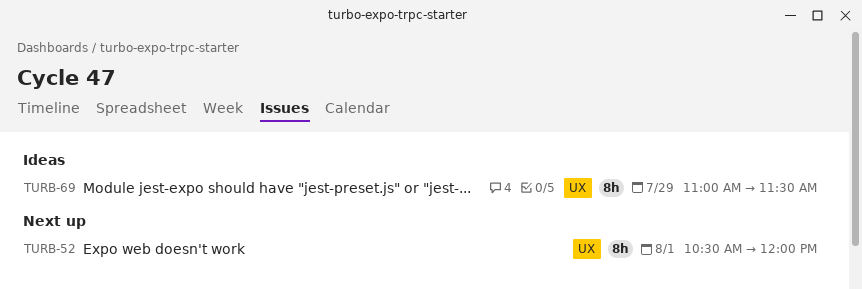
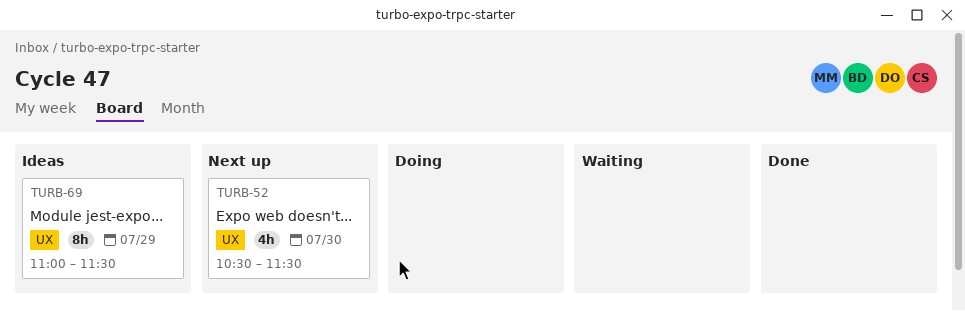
TURB-52, estimate: 8h -> 4h
TURB-52, day: Aug 1 -> Jul 30
TURB-52, ends: 12:00 -> 11:30

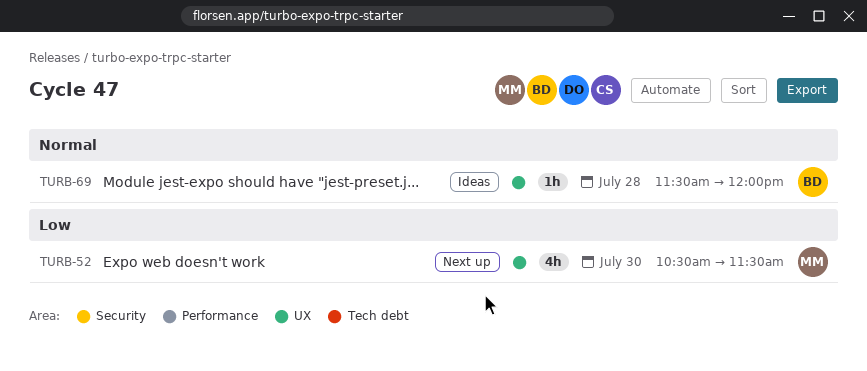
TURB-69, estimate: 8h -> 1h
TURB-69, day: Jul 29 -> Jul 28
TURB-69, begins: 11:00 -> 11:30
TURB-69, ends: 11:30 -> 12:00

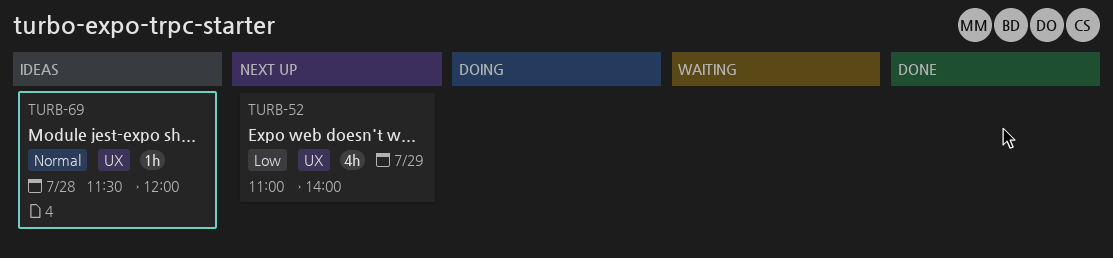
TURB-52, day: Jul 30 -> Jul 29
TURB-52, begins: 10:30 -> 11:00
TURB-52, ends: 11:30 -> 14:00

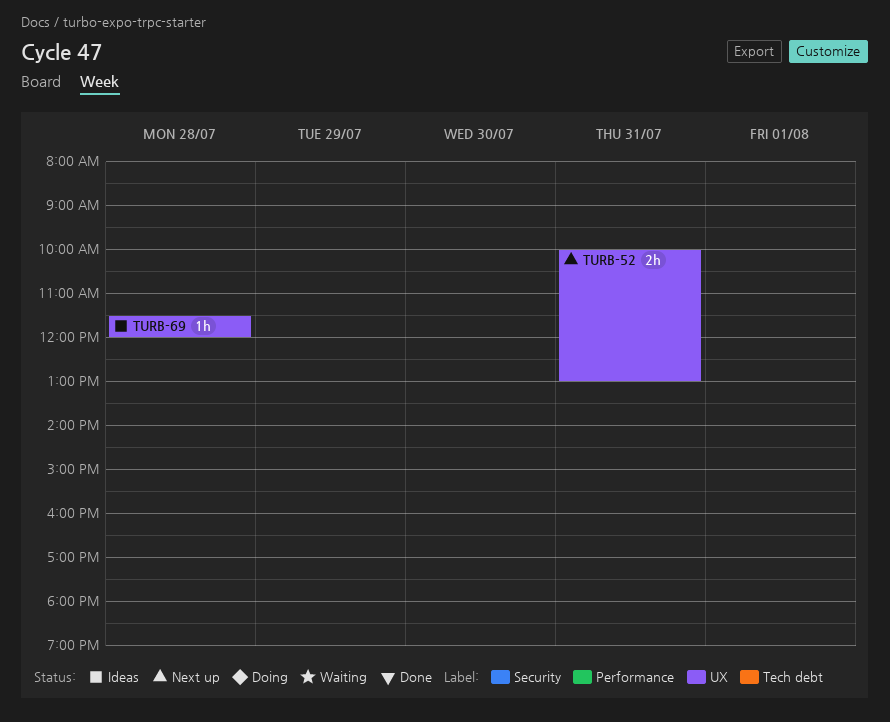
TURB-52, estimate: 4h -> 2h
TURB-52, day: Jul 29 -> Jul 31
TURB-52, begins: 11:00 -> 10:00
TURB-52, ends: 14:00 -> 13:00

